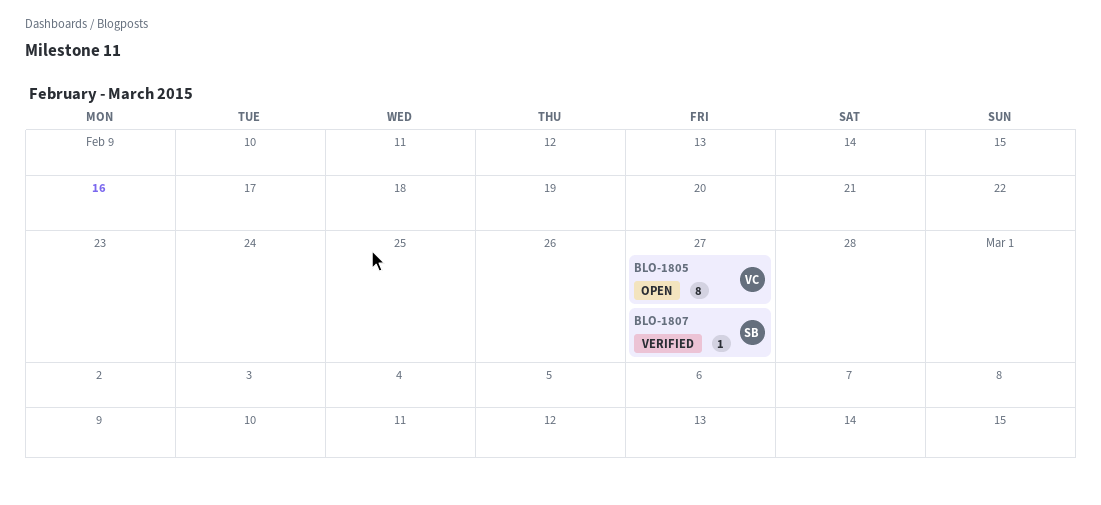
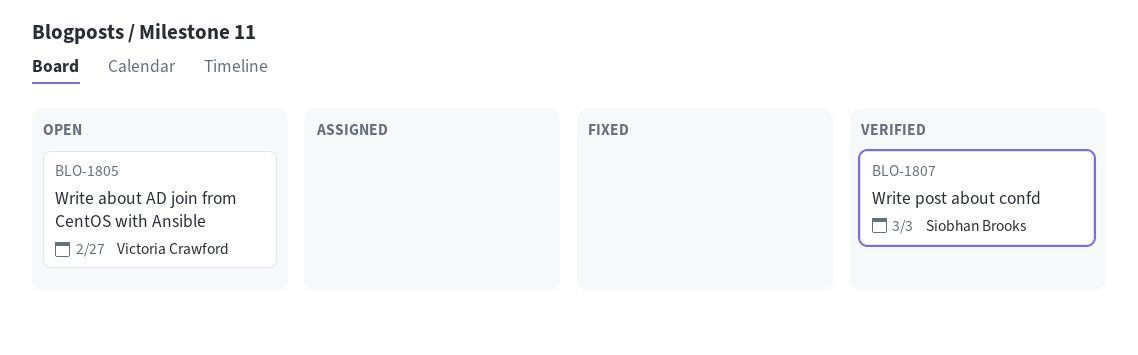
BLO-1807, due: Feb 27 -> Mar 3

